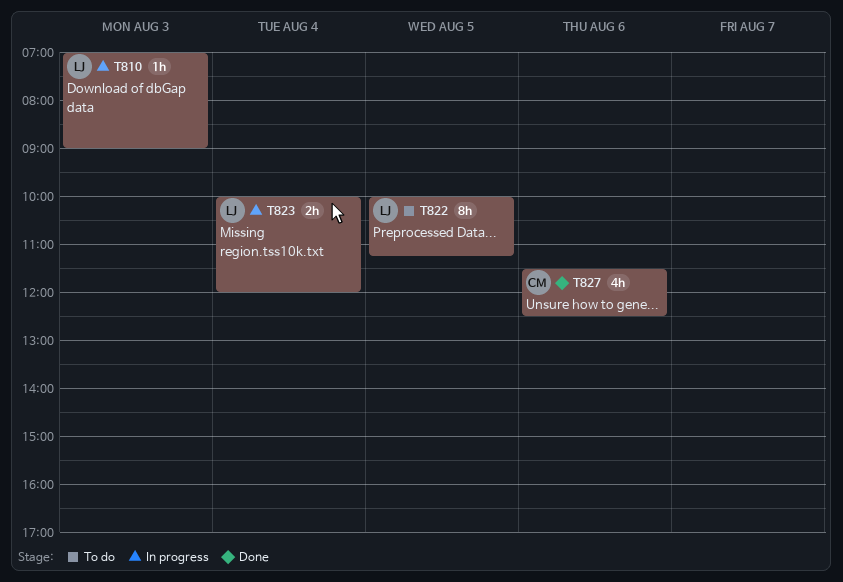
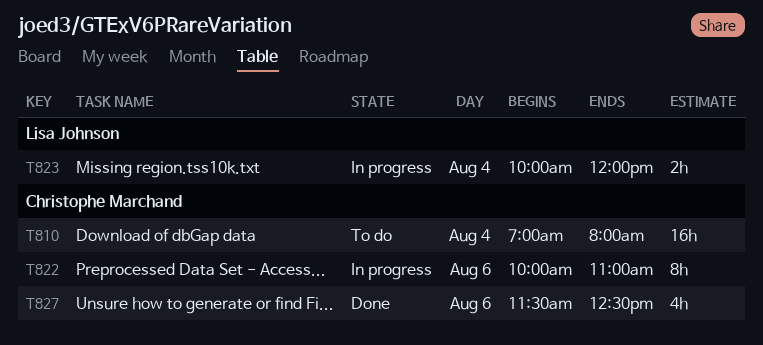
T810, status: In progress -> To do
T810, owner: Lisa Johnson -> Christophe Marchand
T810, estimate: 1h -> 16h
T810, day: Aug 3 -> Aug 4
T810, ends: 09:00 -> 08:00
T822, status: To do -> In progress
T822, owner: Lisa Johnson -> Christophe Marchand
T822, day: Aug 5 -> Aug 6
T822, ends: 11:15 -> 11:00

